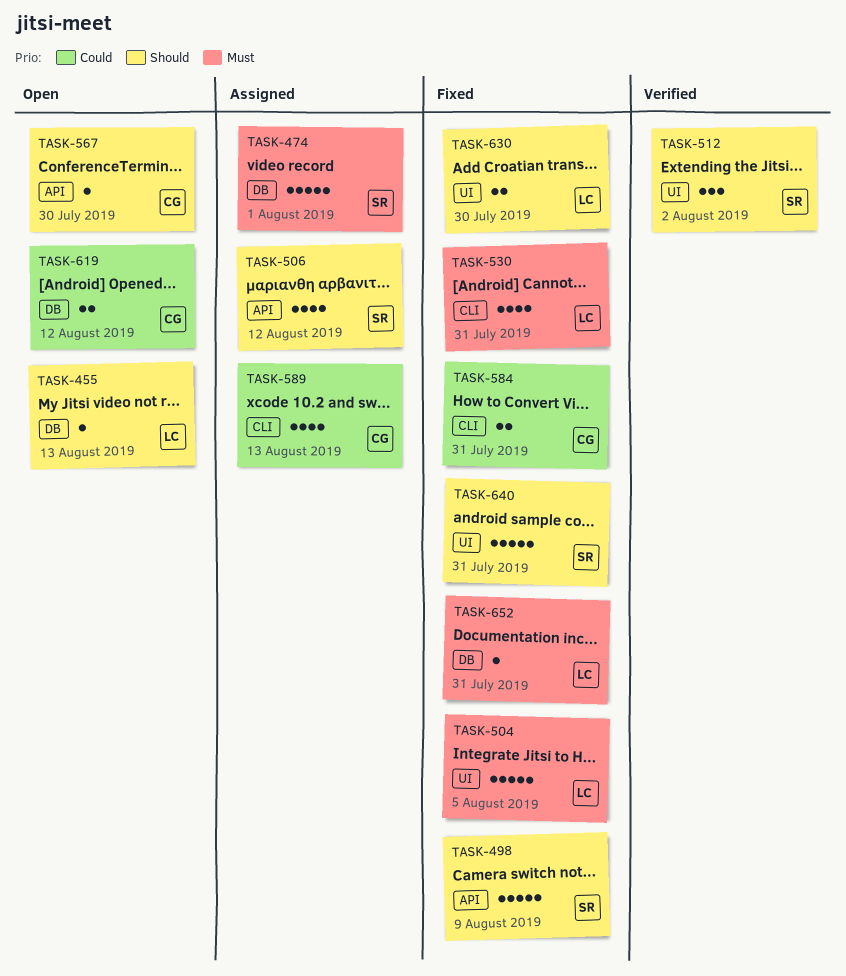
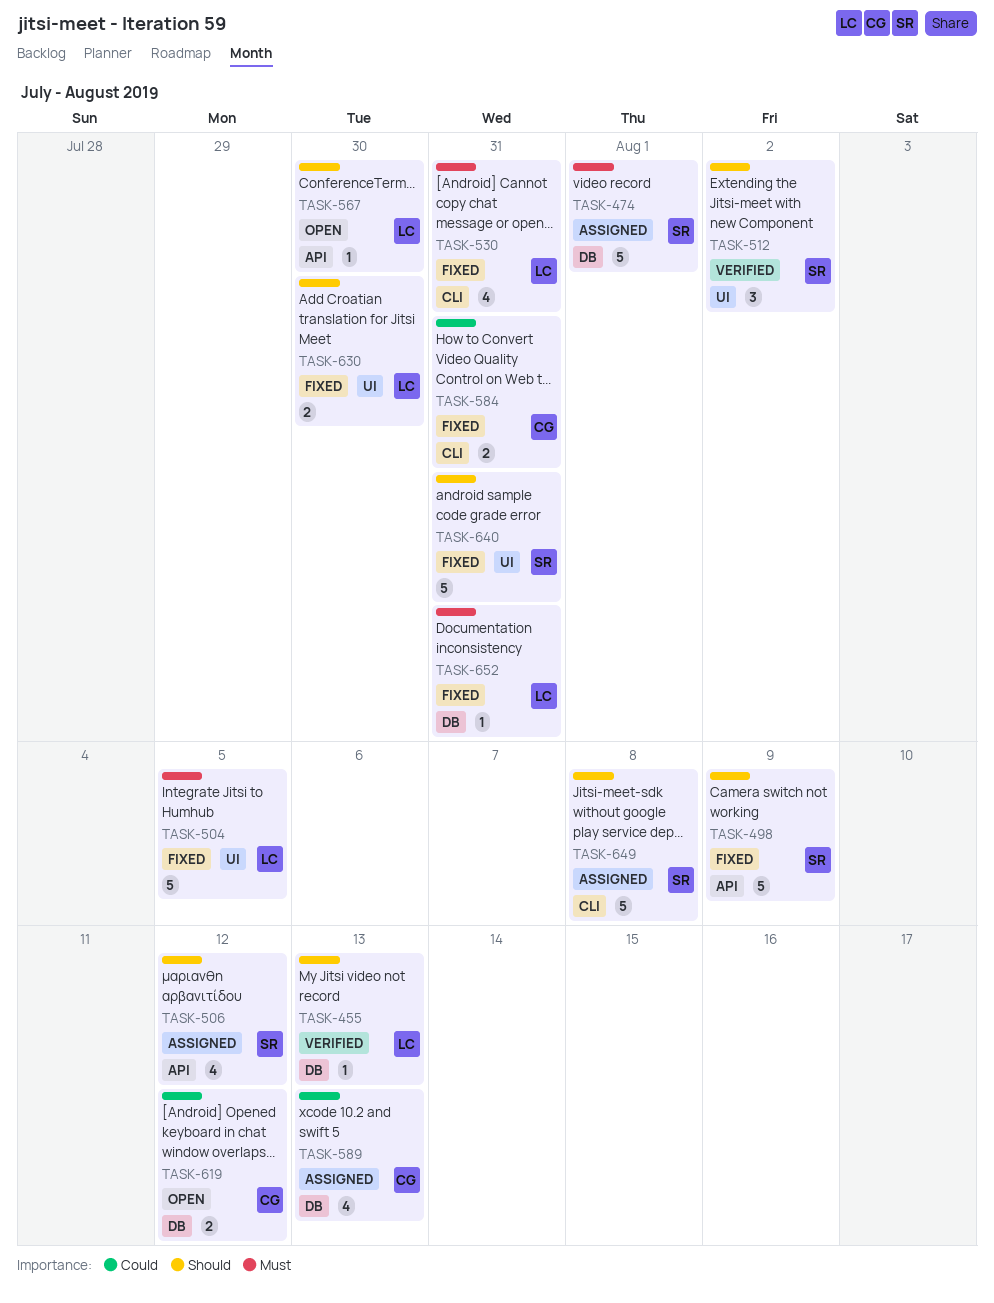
TASK-455, status: Open -> Verified
TASK-567, owner: CG -> LC
TASK-589, label: CLI -> DB
TASK-649: none -> present

